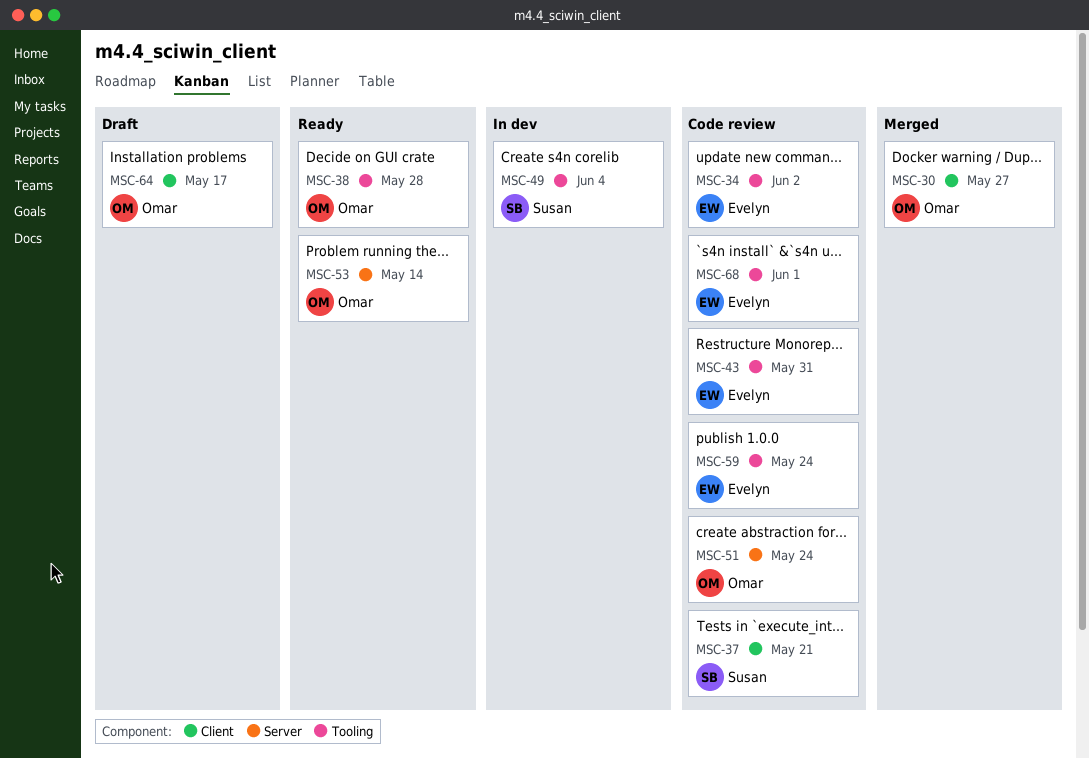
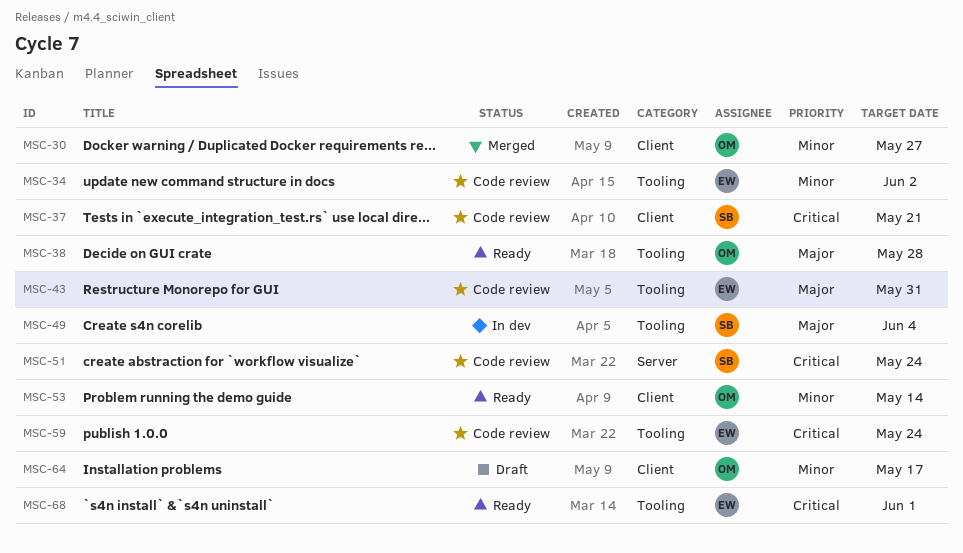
MSC-51, owner: Omar -> Susan
MSC-53, label: Server -> Client
MSC-68, status: Code review -> Ready

